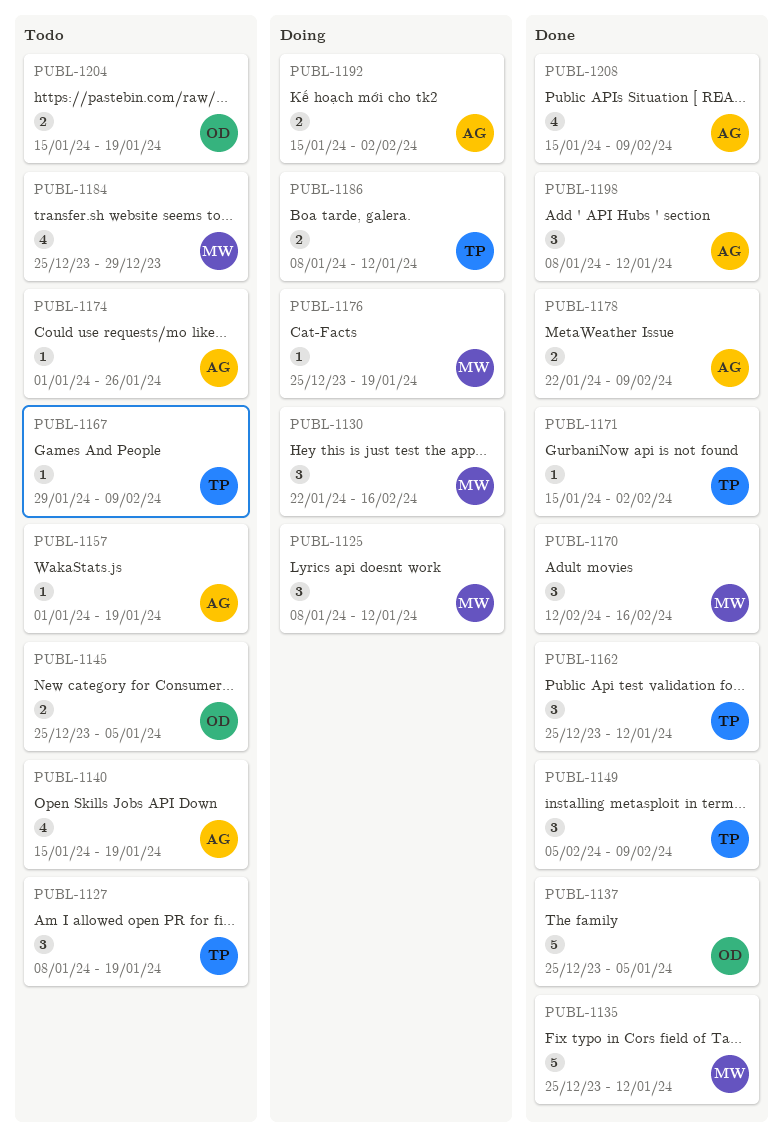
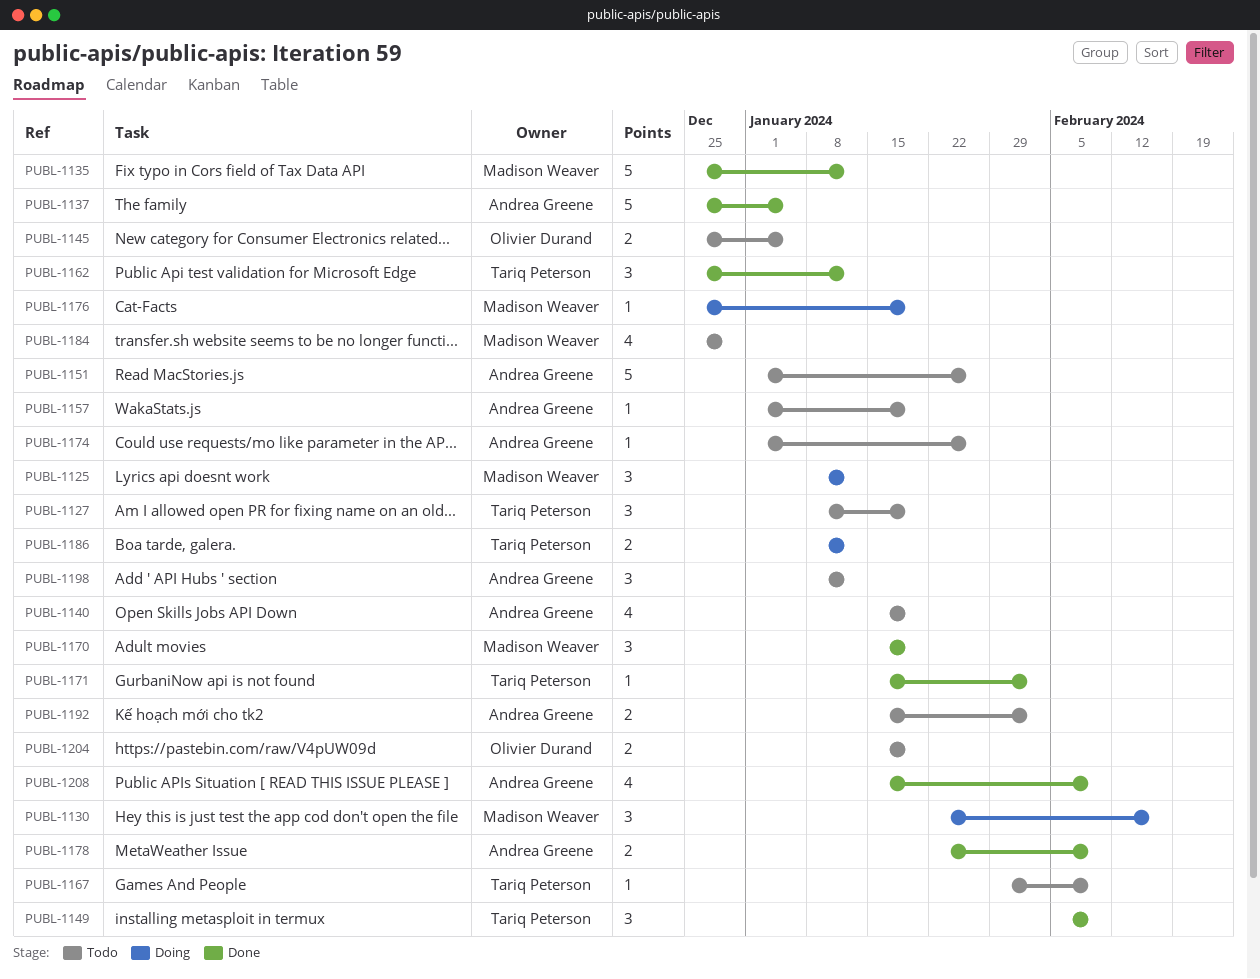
PUBL-1137, owner: Olivier Durand -> Andrea Greene
PUBL-1151: none -> present
PUBL-1170, start: Feb 12 -> Jan 15
PUBL-1170, due: Feb 16 -> Jan 19
PUBL-1192, status: Doing -> Todo
PUBL-1198, status: Done -> Todo

